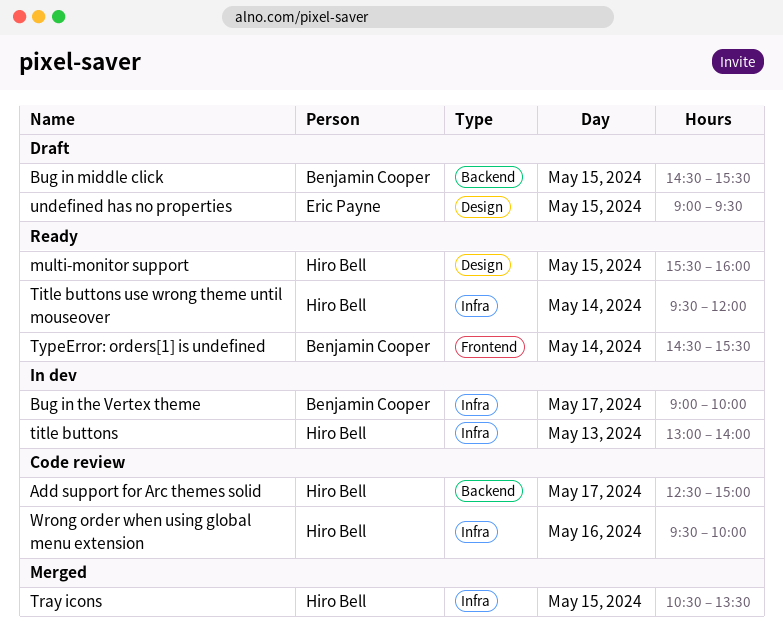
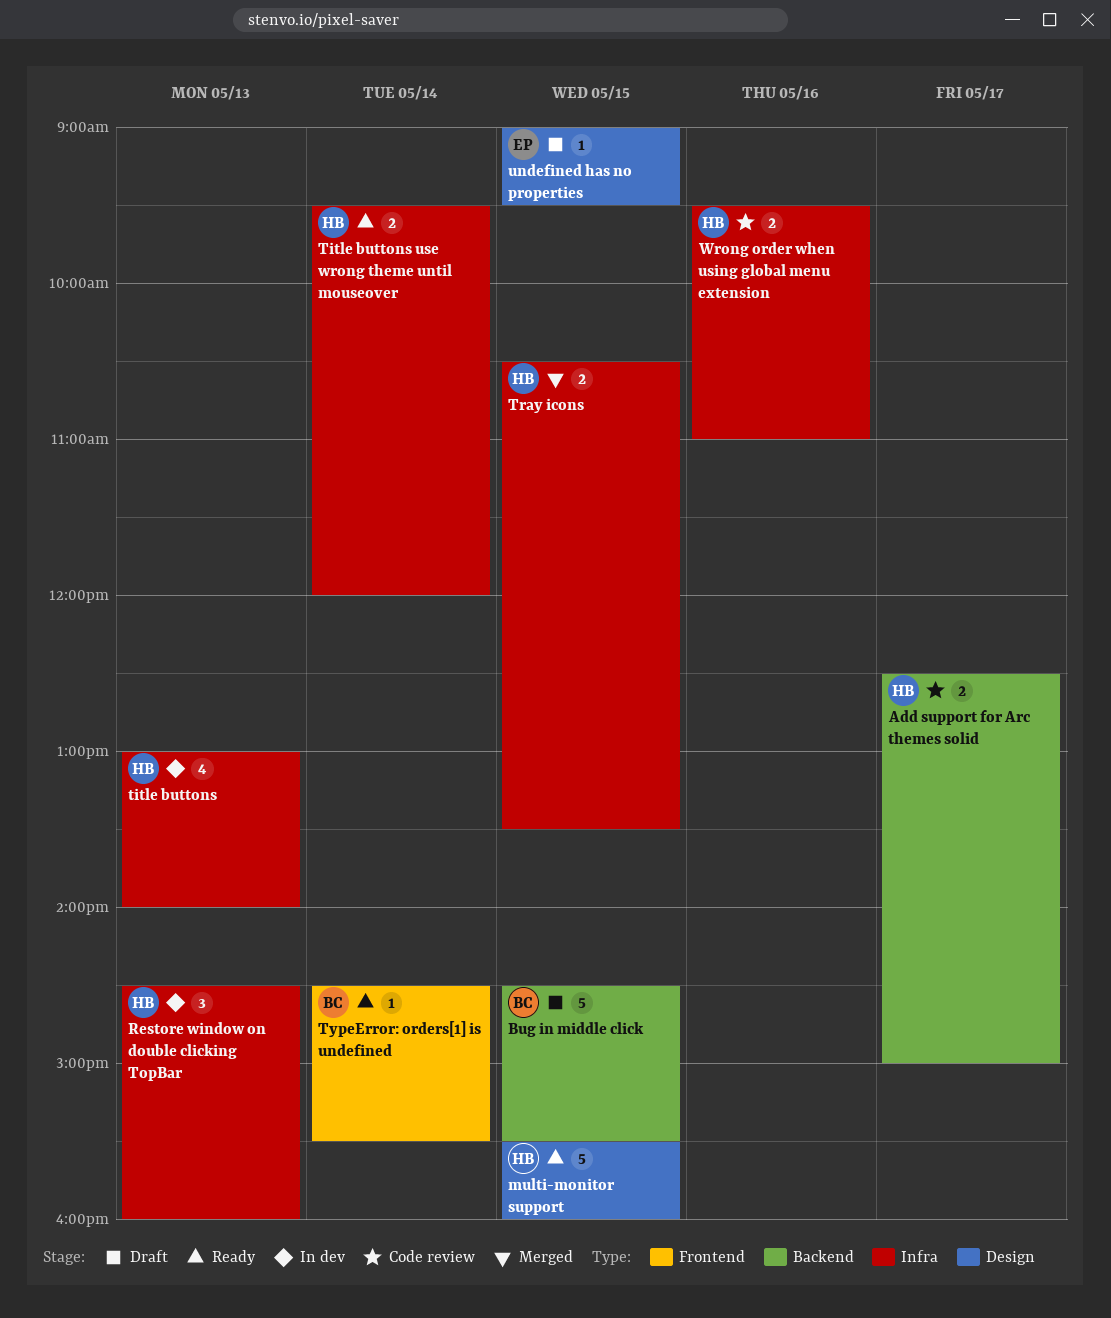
Bug in the Vertex theme: present -> none
Restore window on double clicking TopBar: none -> present
Wrong order when using global menu extension, ends: 10:00 -> 11:00

